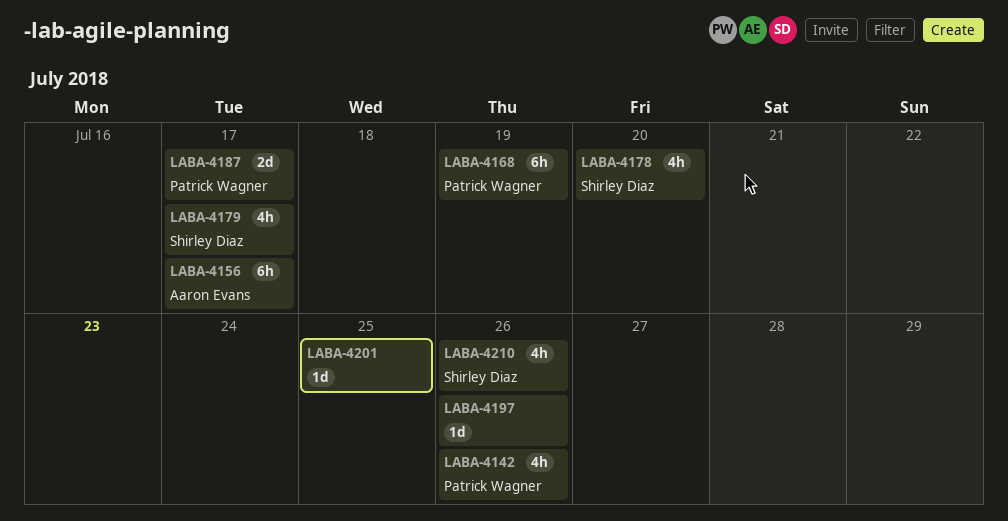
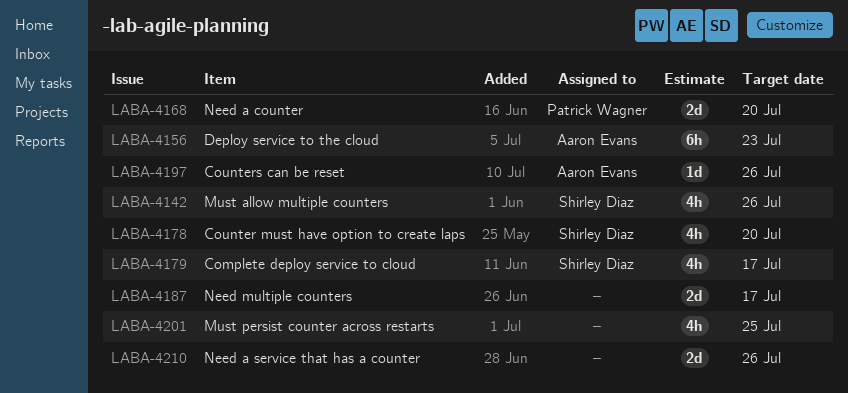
LABA-4142, owner: Patrick Wagner -> Shirley Diaz
LABA-4156, due: Jul 17 -> Jul 23
LABA-4168, estimate: 6h -> 2d
LABA-4168, due: Jul 19 -> Jul 20
LABA-4187, owner: Patrick Wagner -> none
LABA-4197, owner: none -> Aaron Evans
LABA-4201, estimate: 1d -> 4h
LABA-4210, owner: Shirley Diaz -> none
LABA-4210, estimate: 4h -> 2d

